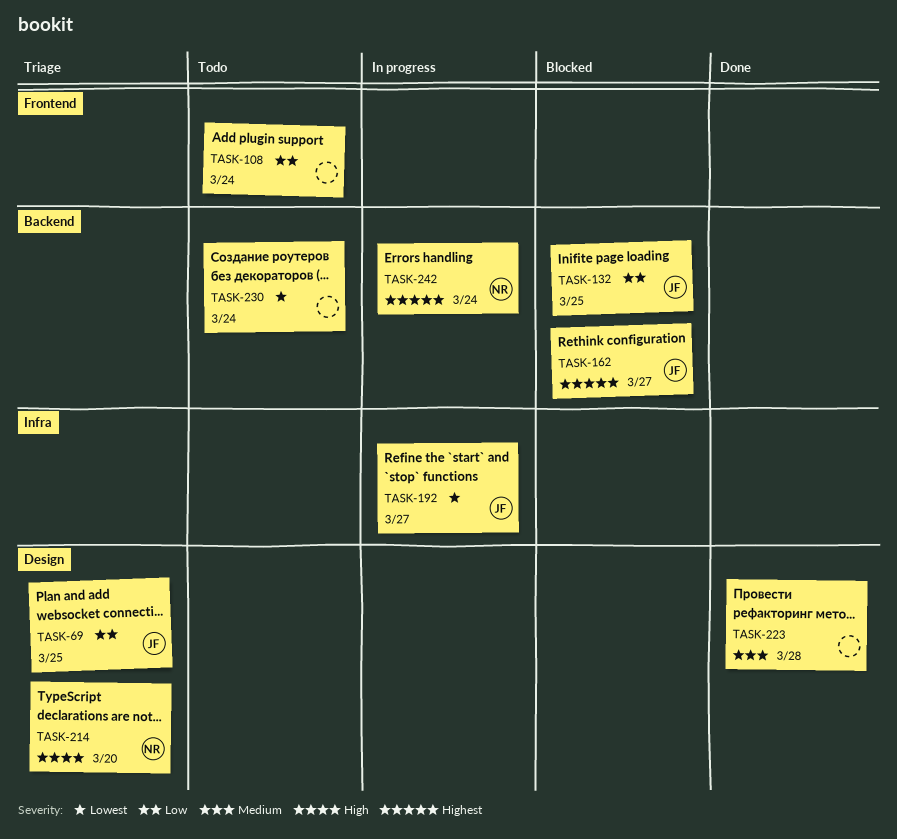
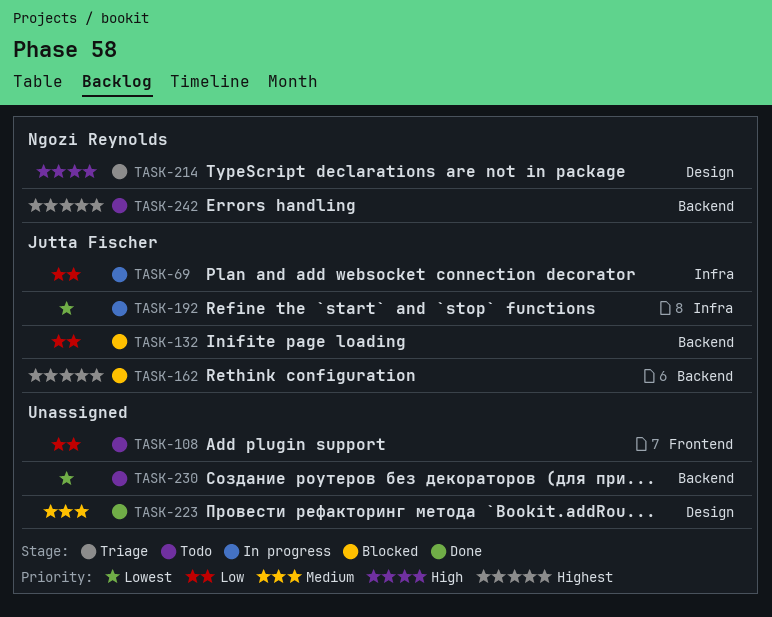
TASK-69, status: Triage -> In progress
TASK-69, label: Design -> Infra
TASK-242, status: In progress -> Todo

